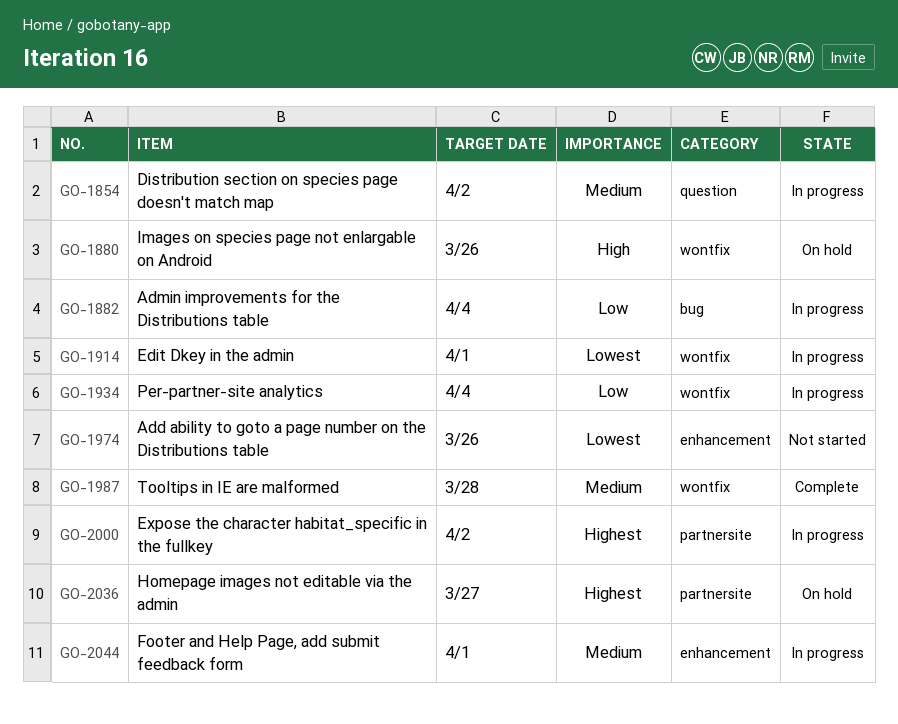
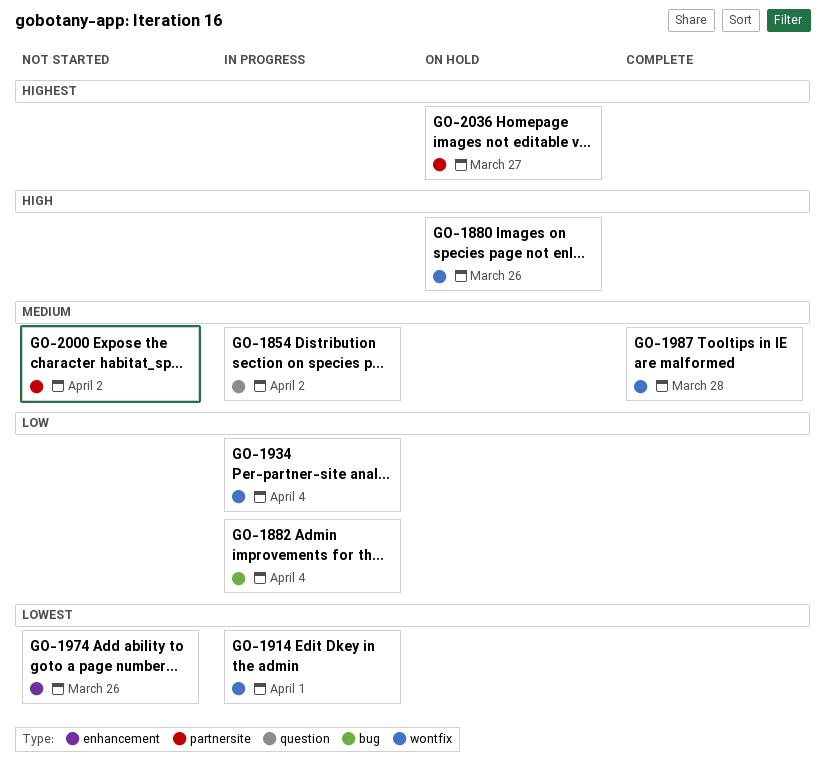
GO-2000, status: In progress -> Not started
GO-2000, priority: Highest -> Medium
GO-2044: present -> none

